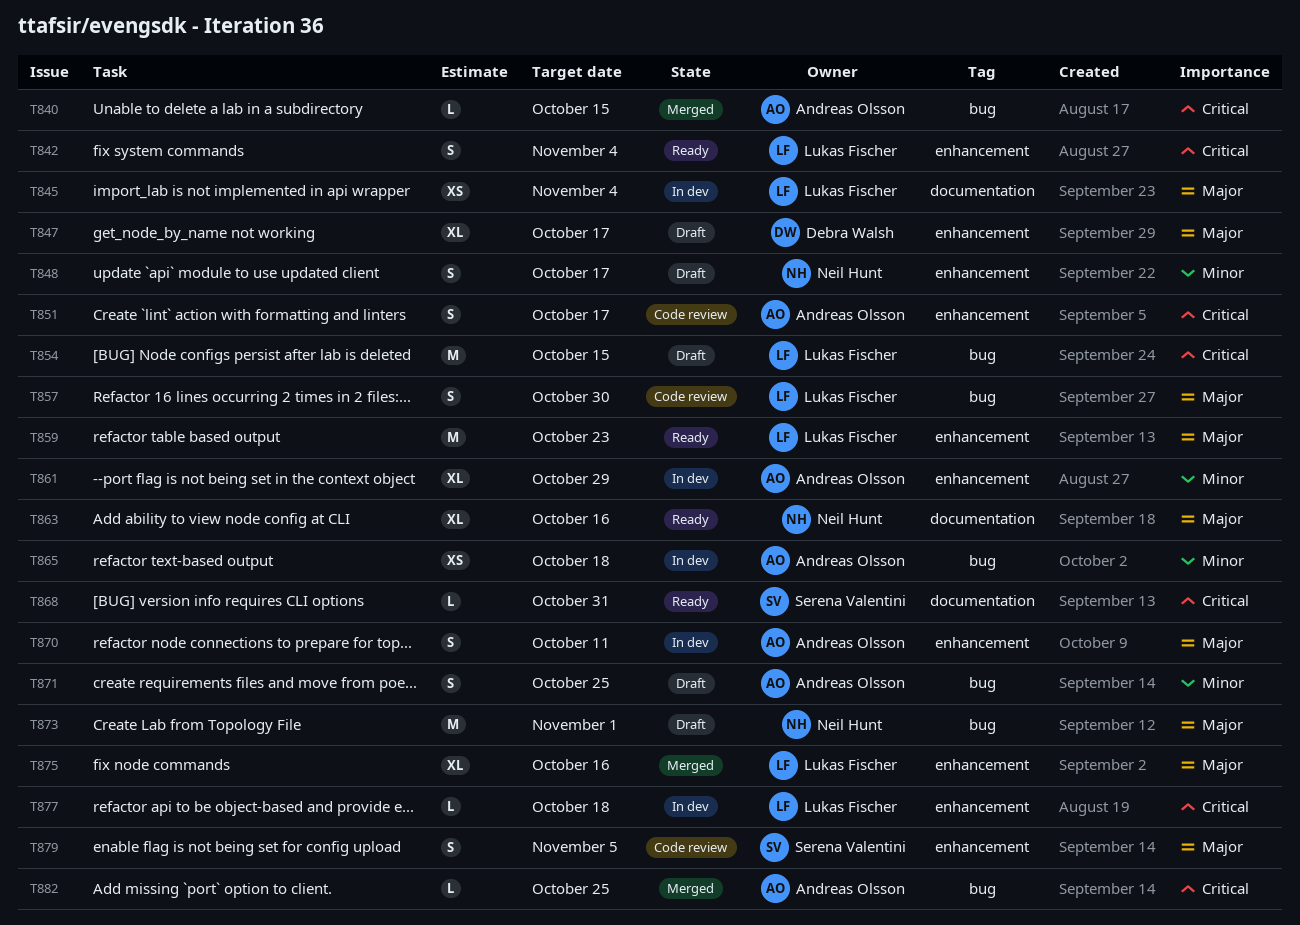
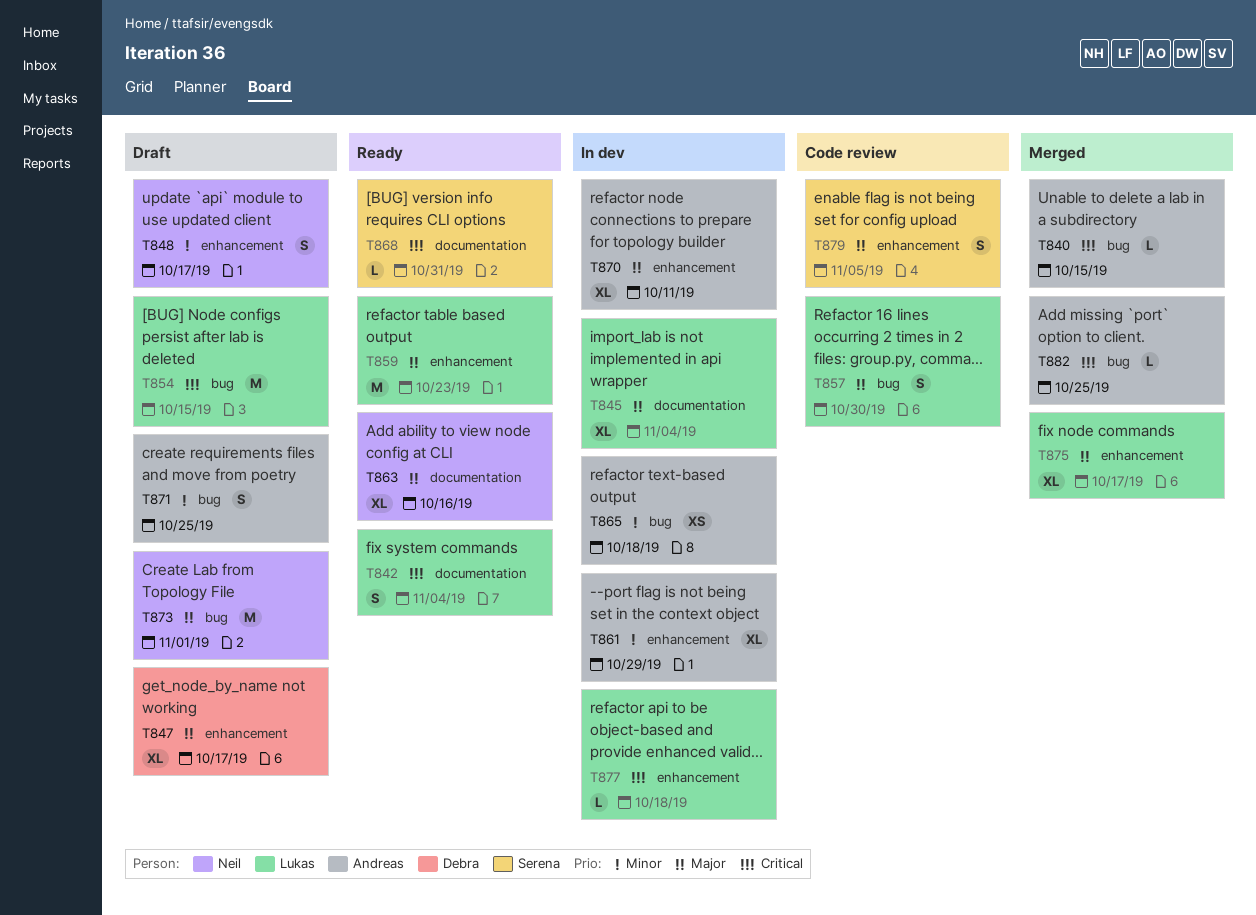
T842, label: enhancement -> documentation
T845, estimate: XS -> XL
T851: present -> none
T870, estimate: S -> XL
T875, due: Oct 16 -> Oct 17

